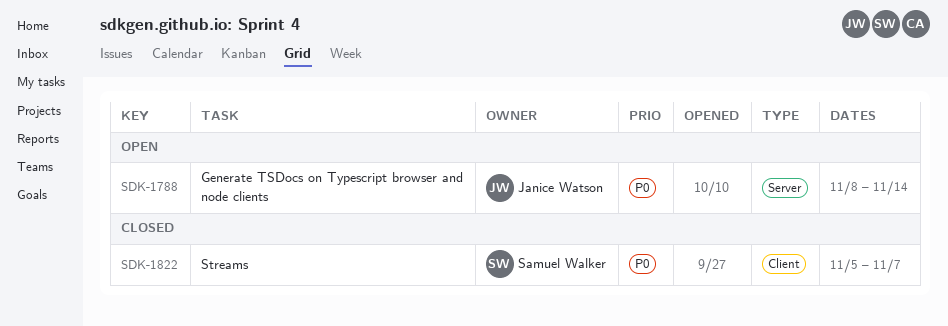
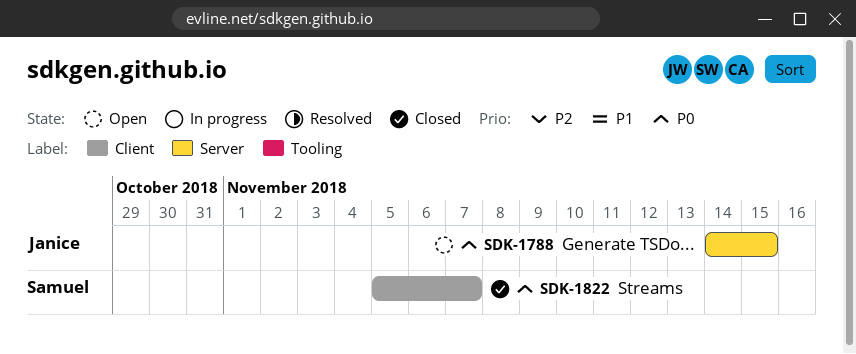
SDK-1788, start: Nov 8 -> Nov 14
SDK-1788, due: Nov 14 -> Nov 15

